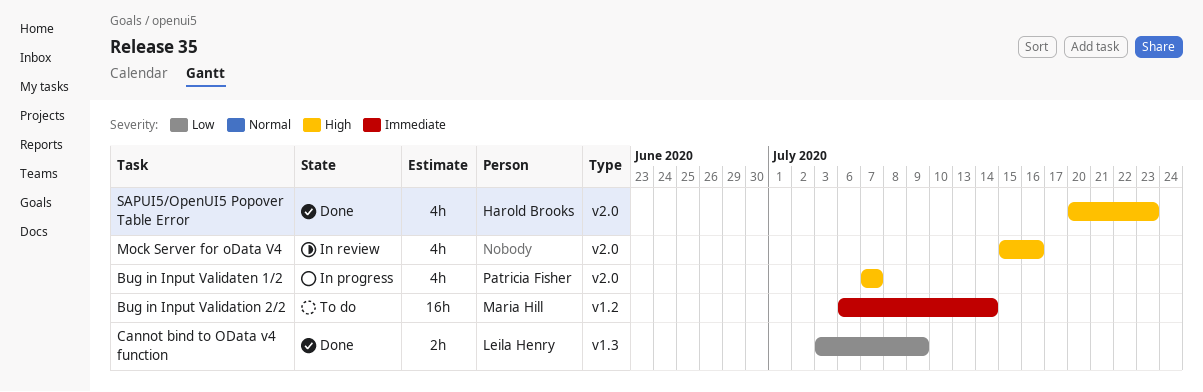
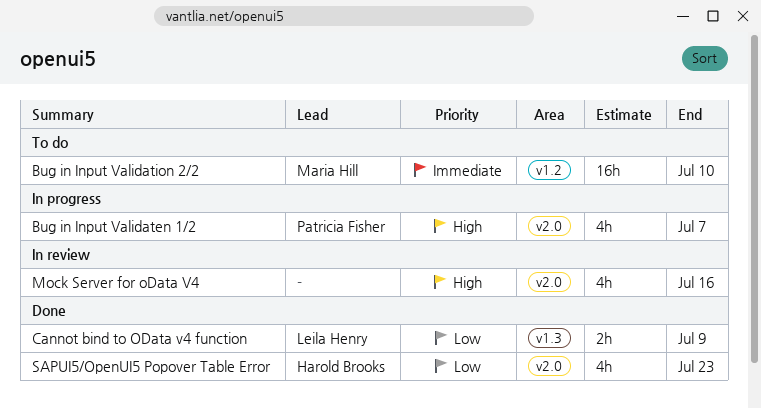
Bug in Input Validation 2/2, due: Jul 14 -> Jul 10
SAPUI5/OpenUI5 Popover Table Error, priority: High -> Low

